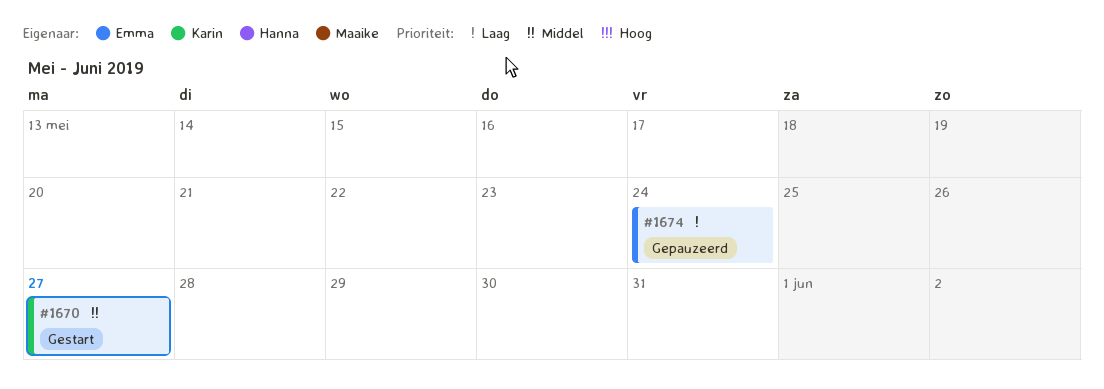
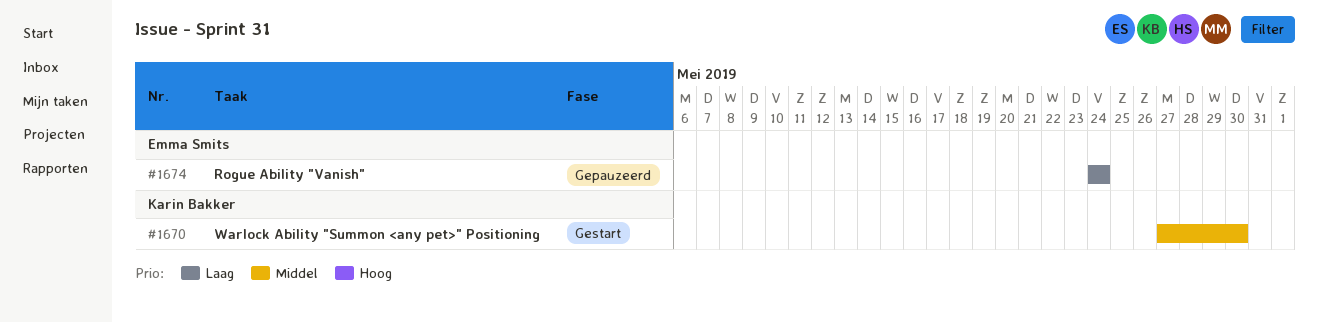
#1670, due: May 27 -> May 30

